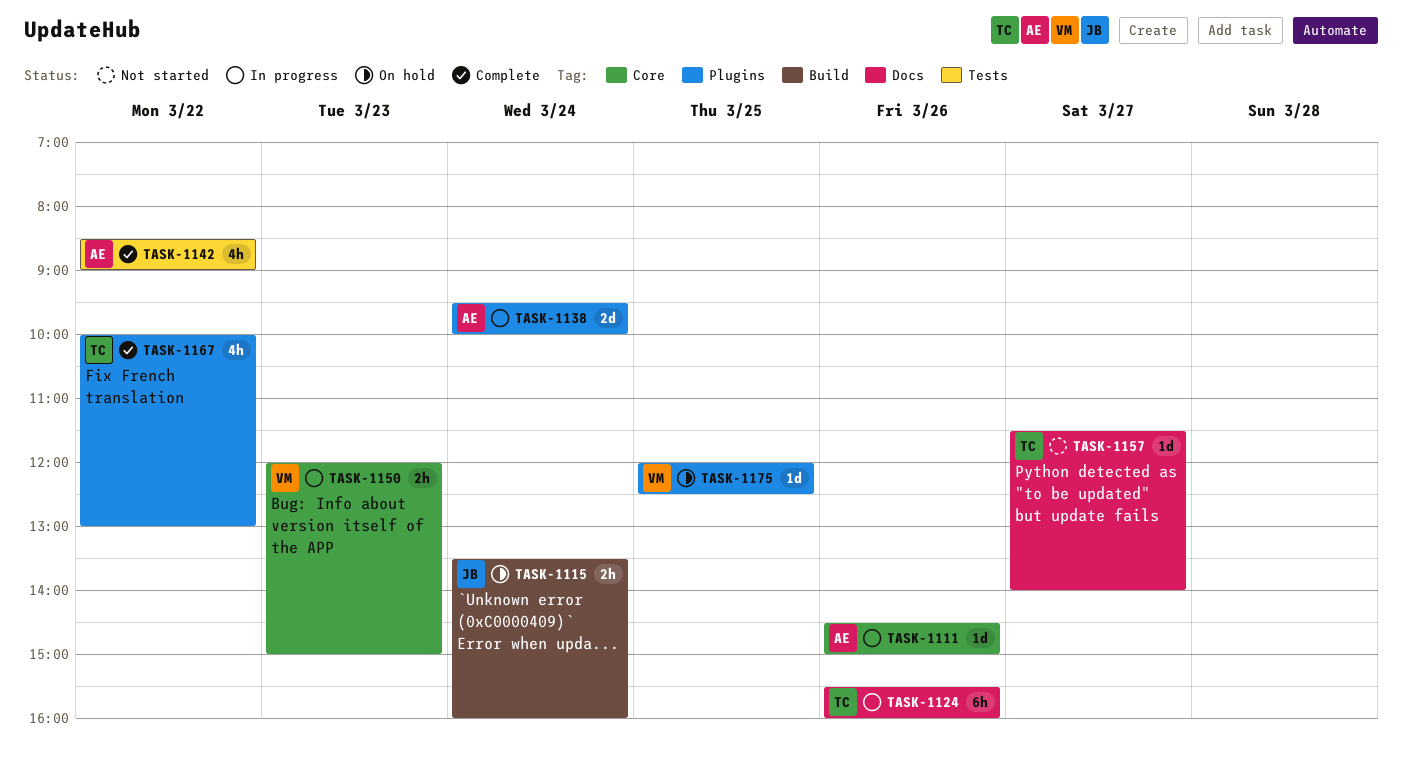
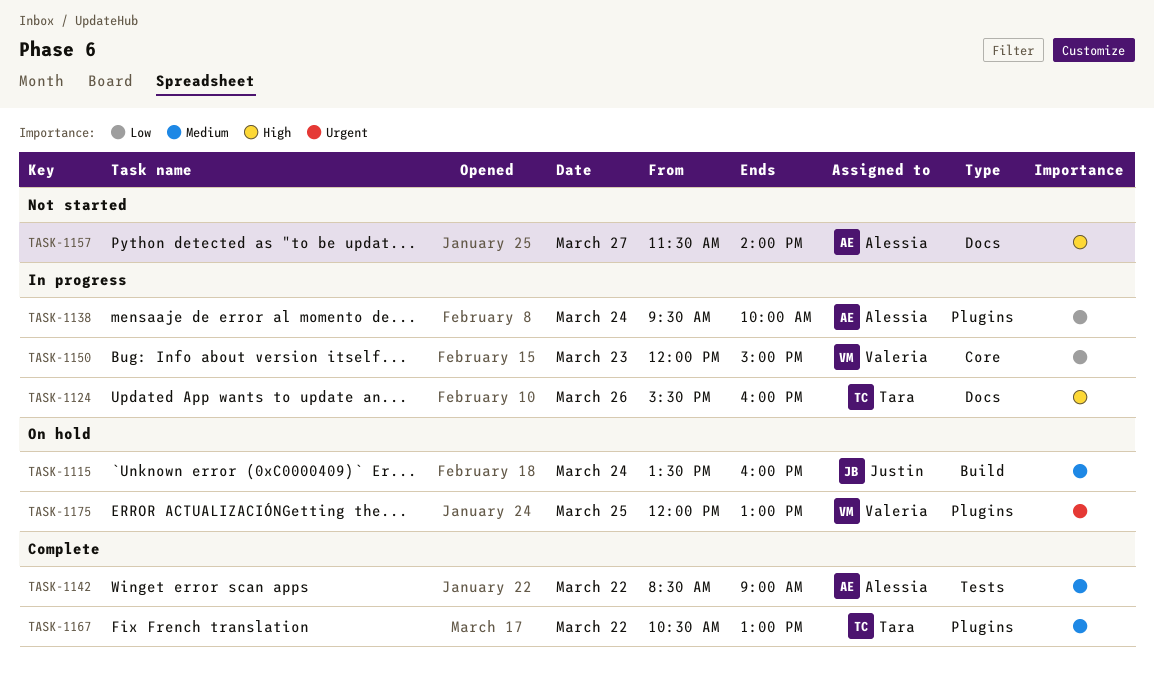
TASK-1111: present -> none
TASK-1157, owner: Tara -> Alessia
TASK-1167, begins: 10:00 -> 10:30
TASK-1175, ends: 12:30 -> 13:00

